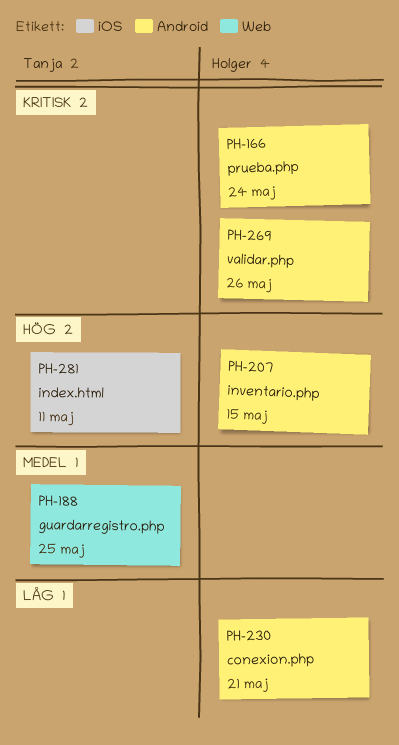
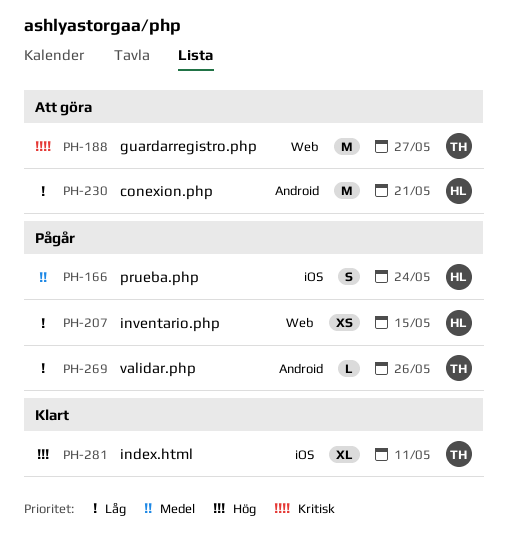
PH-166, priority: Kritisk -> Medel
PH-166, label: Android -> iOS
PH-188, priority: Medel -> Kritisk
PH-188, due: May 25 -> May 27
PH-207, priority: Hög -> Låg
PH-207, label: Android -> Web
PH-269, owner: Holger -> Tanja
PH-269, priority: Kritisk -> Låg

